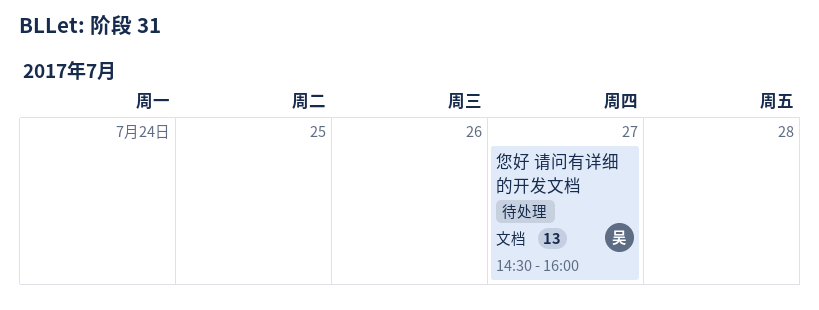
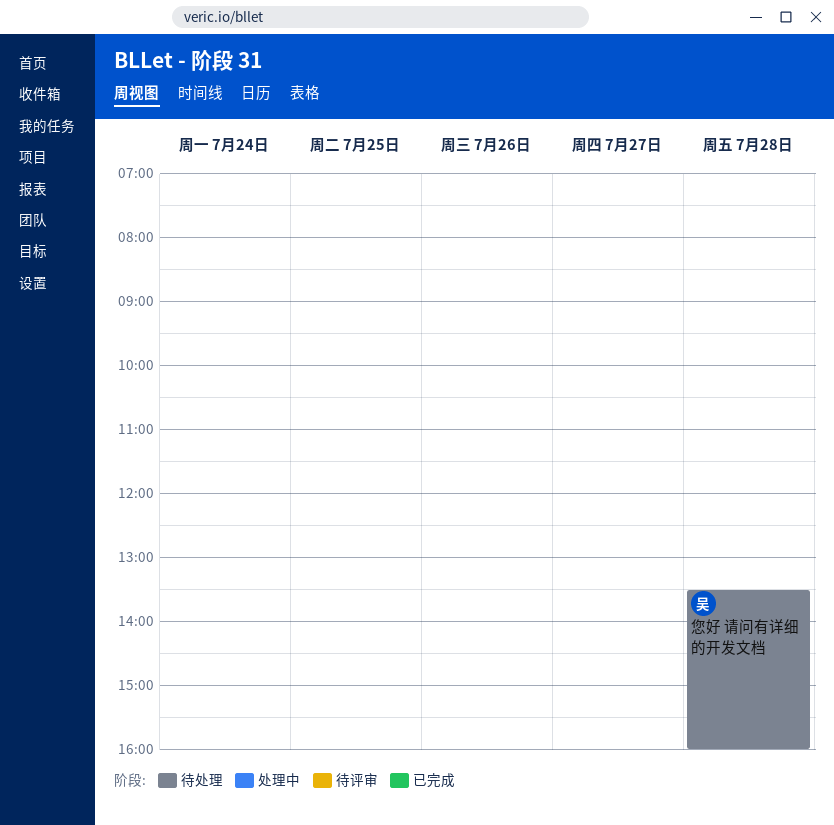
您好 请问有详细的开发文档, day: Jul 27 -> Jul 28
您好 请问有详细的开发文档, begins: 14:30 -> 13:30

